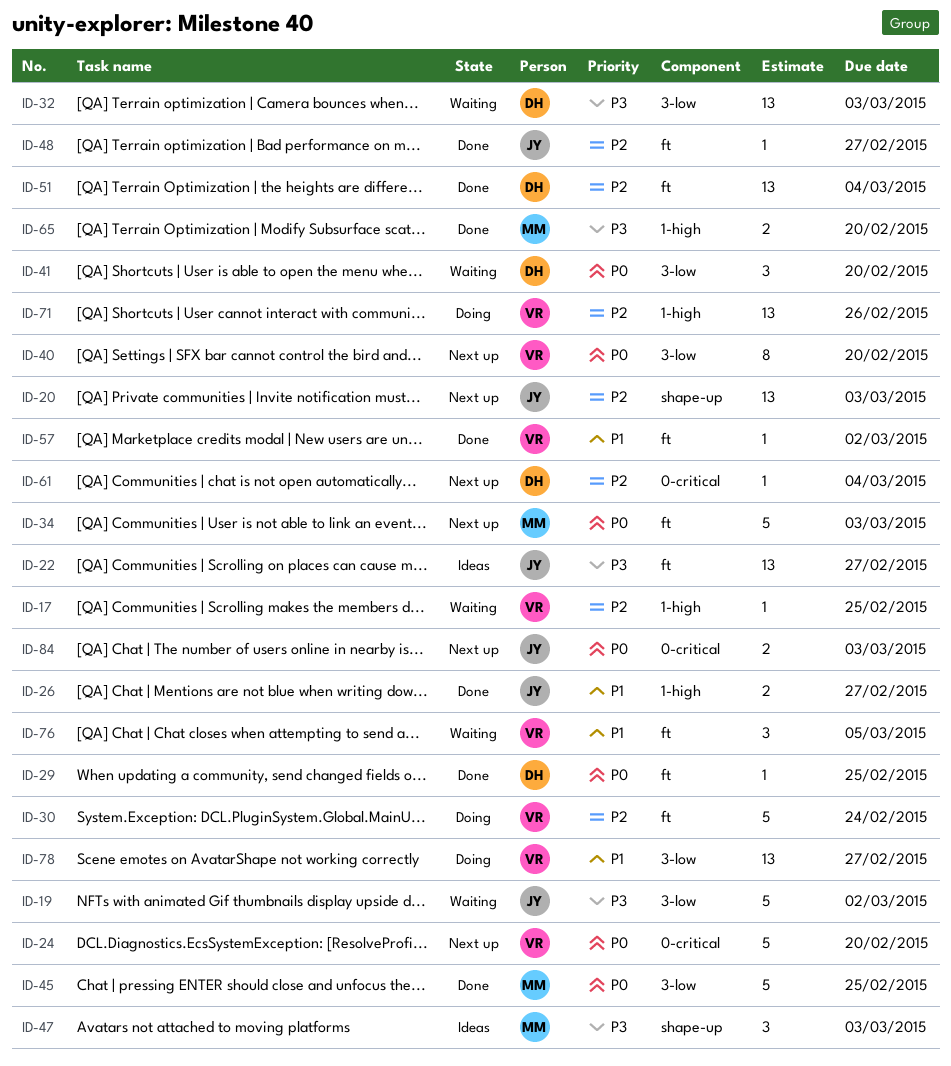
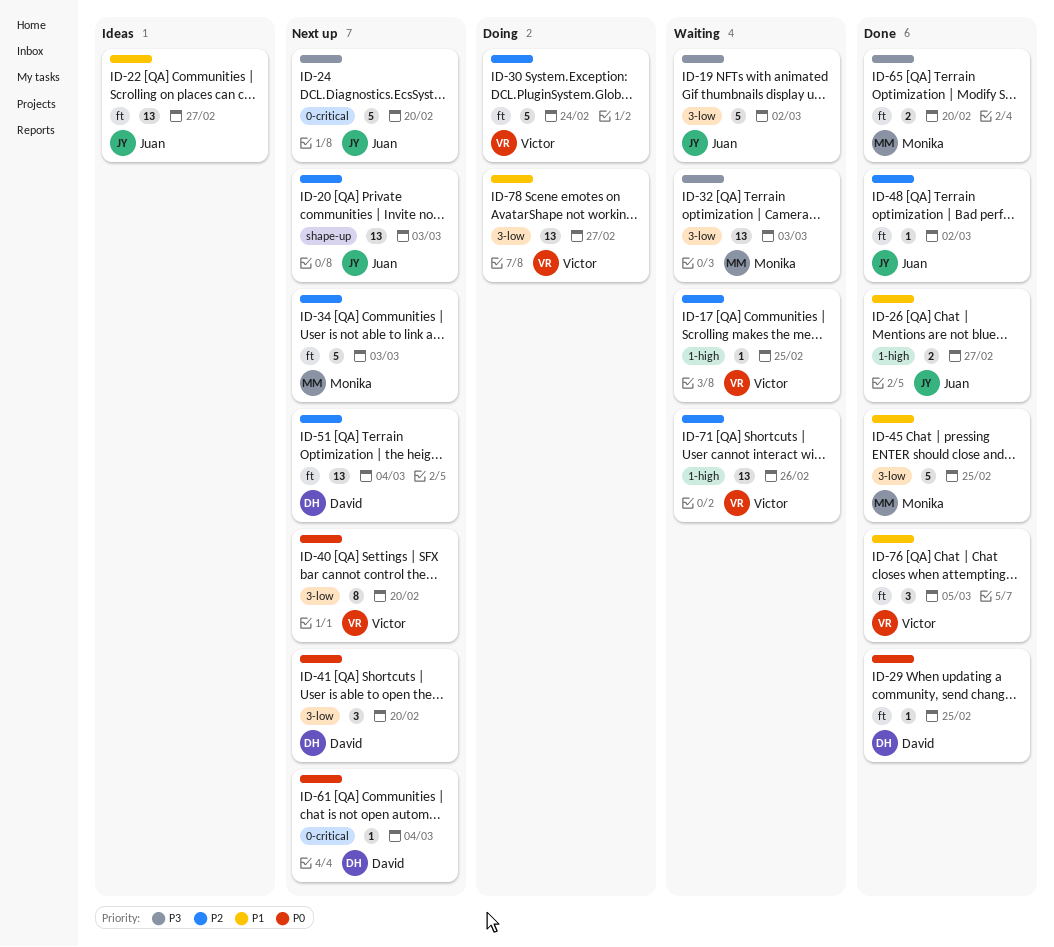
ID-22, priority: P3 -> P1
ID-24, owner: Victor -> Juan
ID-24, priority: P0 -> P3
ID-32, owner: David -> Monika
ID-34, priority: P0 -> P2
ID-41, status: Waiting -> Next up
ID-45, priority: P0 -> P1
ID-47: present -> none
ID-48, due: Feb 27 -> Mar 2
ID-51, status: Done -> Next up
ID-57: present -> none
ID-61, priority: P2 -> P0
ID-65, label: 1-high -> ft
ID-71, status: Doing -> Waiting
ID-76, status: Waiting -> Done
ID-84: present -> none

